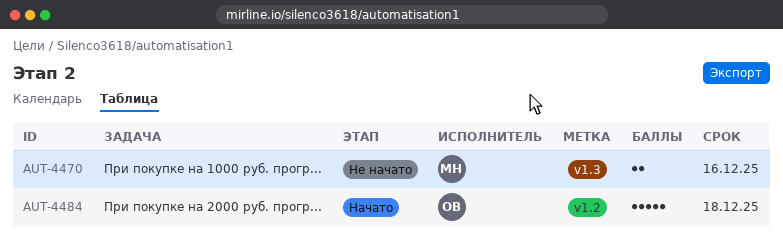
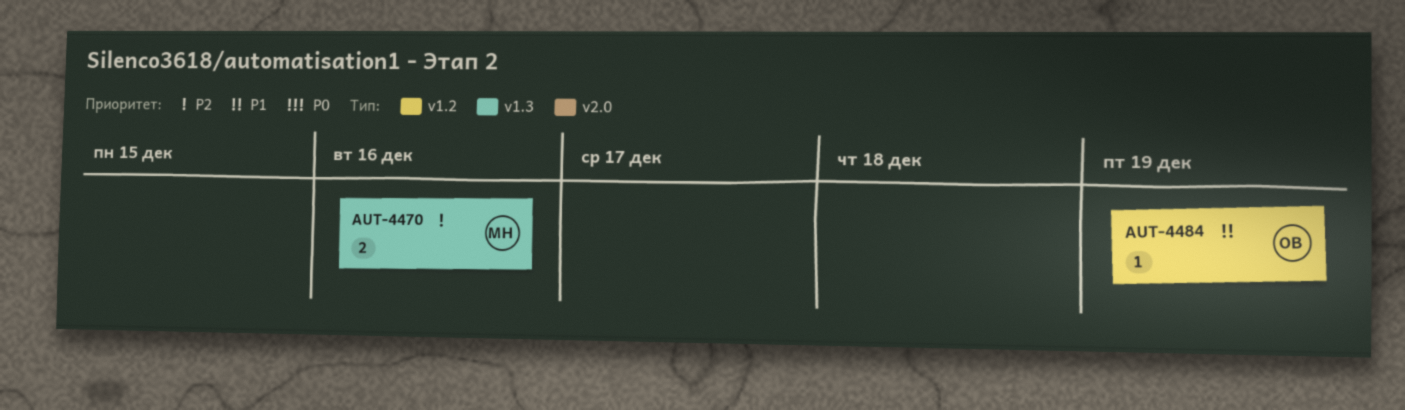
AUT-4484, estimate: 5 -> 1
AUT-4484, due: Dec 18 -> Dec 19

